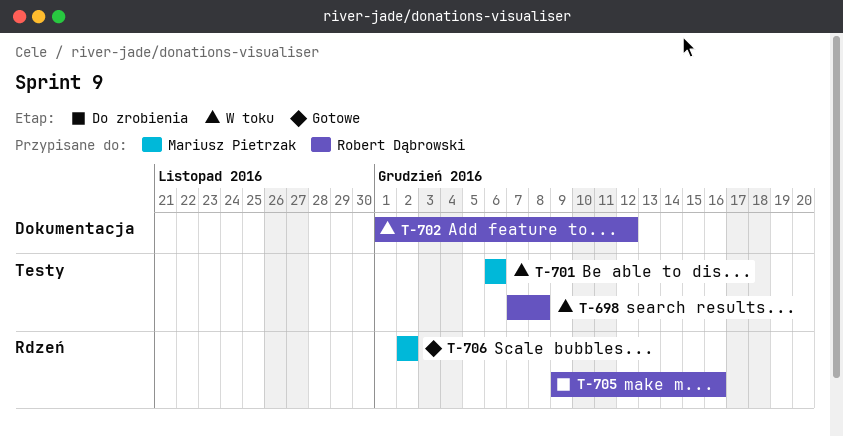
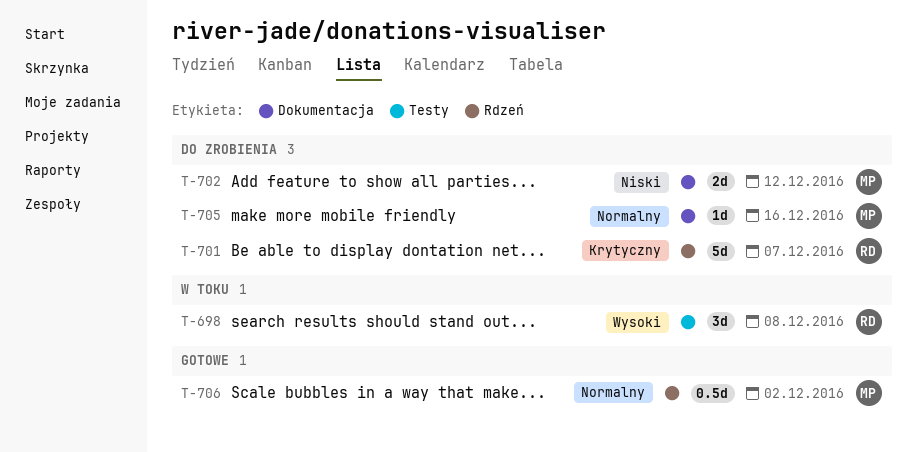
T-701, status: W toku -> Do zrobienia
T-701, owner: Mariusz Pietrzak -> Robert Dąbrowski
T-701, label: Testy -> Rdzeń
T-701, due: Dec 6 -> Dec 7
T-702, status: W toku -> Do zrobienia
T-702, owner: Robert Dąbrowski -> Mariusz Pietrzak
T-705, owner: Robert Dąbrowski -> Mariusz Pietrzak
T-705, label: Rdzeń -> Dokumentacja

